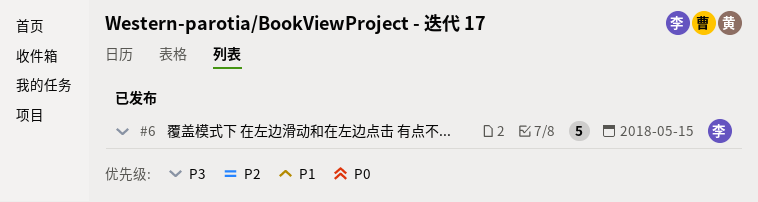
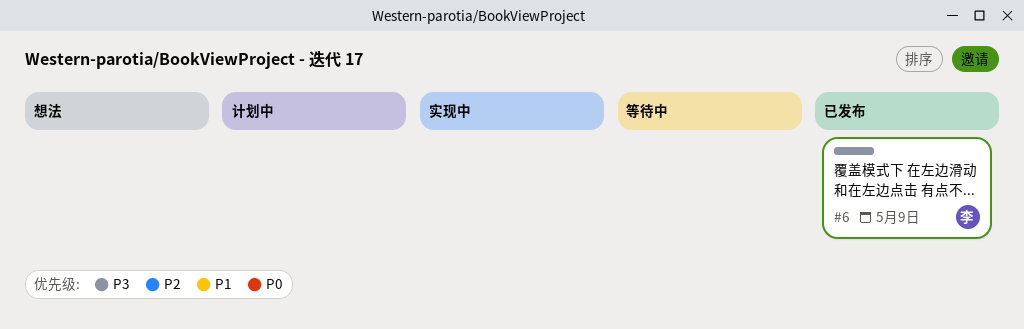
#6, due: May 15 -> May 9

